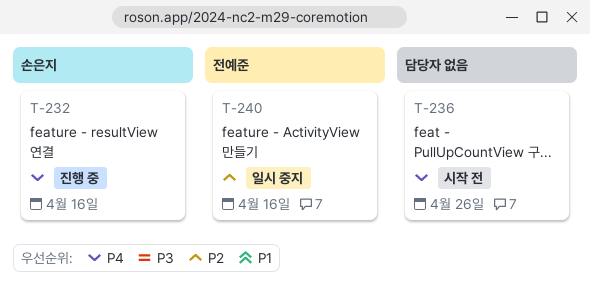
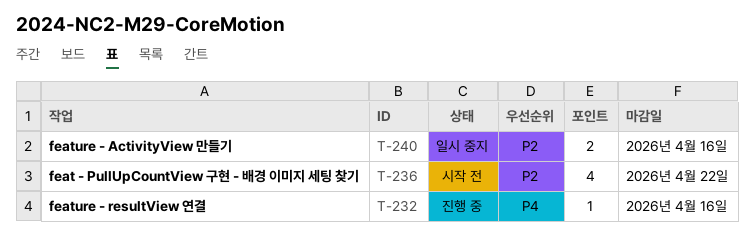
T-236, priority: P4 -> P2
T-236, due: Apr 26 -> Apr 22

